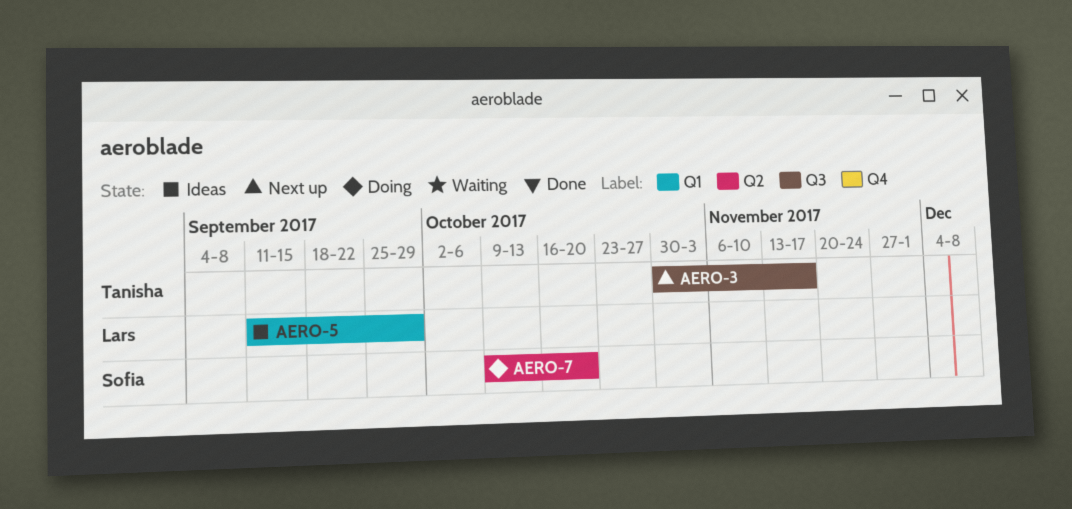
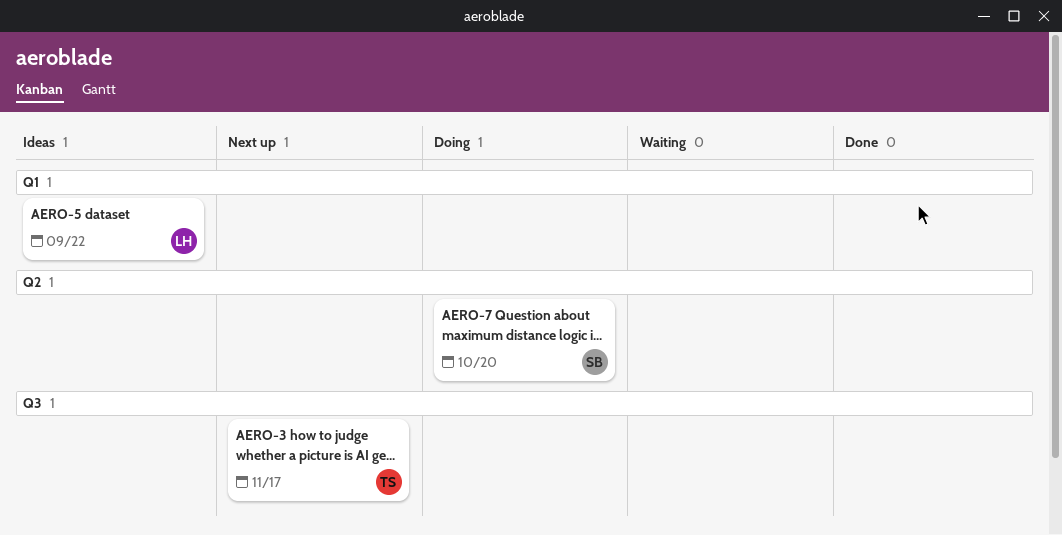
AERO-5, due: Sep 29 -> Sep 22

